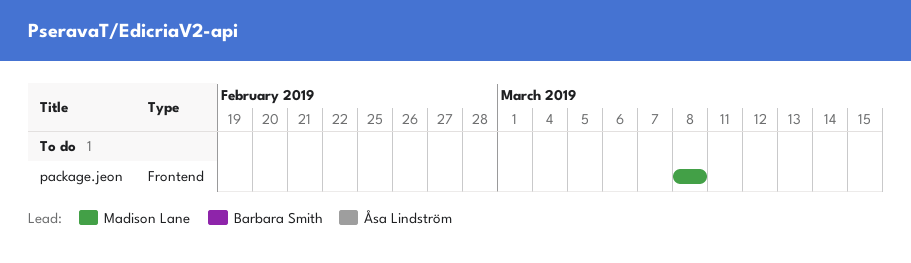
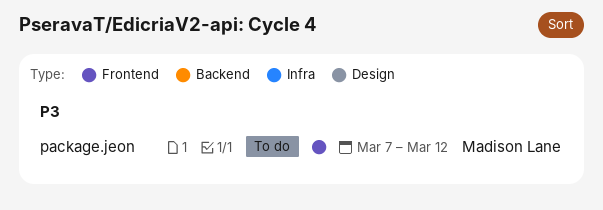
package.jeon, start: Mar 8 -> Mar 7
package.jeon, due: Mar 8 -> Mar 12

